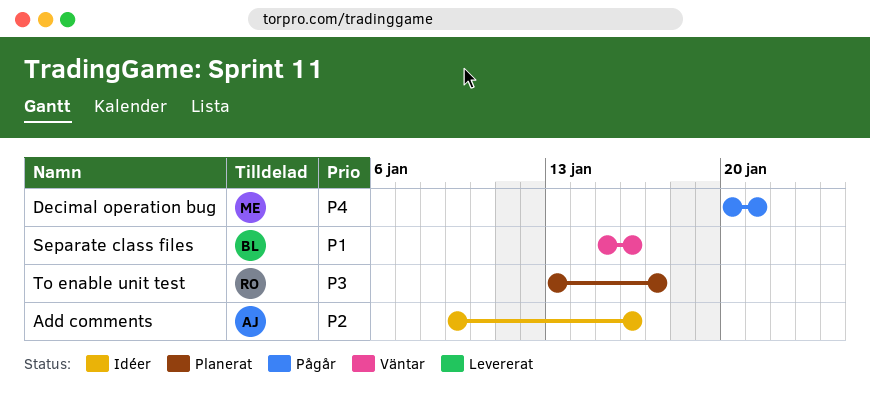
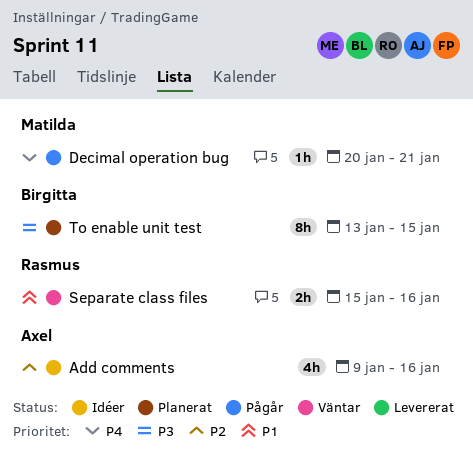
Separate class files, owner: Birgitta -> Rasmus
To enable unit test, owner: Rasmus -> Birgitta
To enable unit test, due: Jan 17 -> Jan 15

